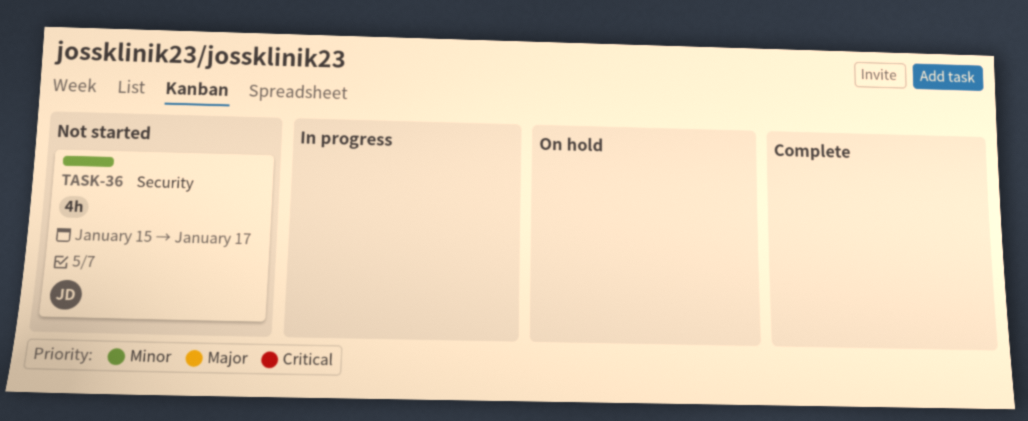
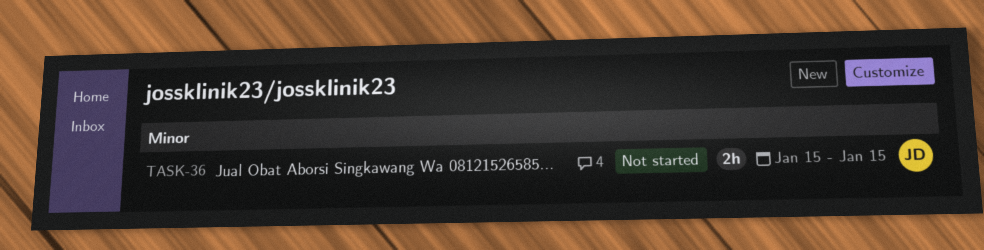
TASK-36, estimate: 4h -> 2h
TASK-36, due: Jan 17 -> Jan 15

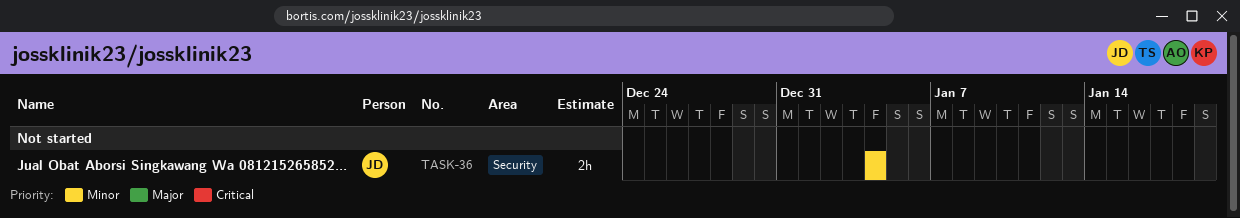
TASK-36, start: Jan 15 -> Jan 4
TASK-36, due: Jan 15 -> Jan 4

